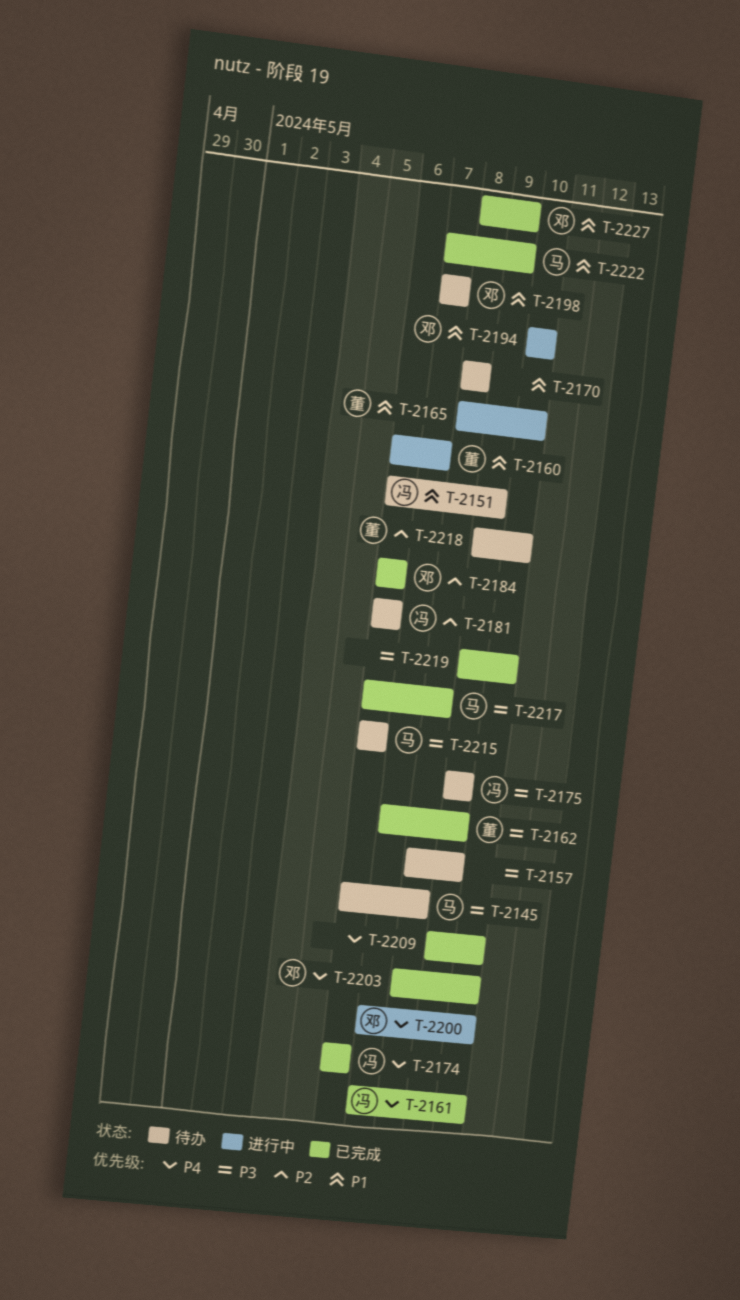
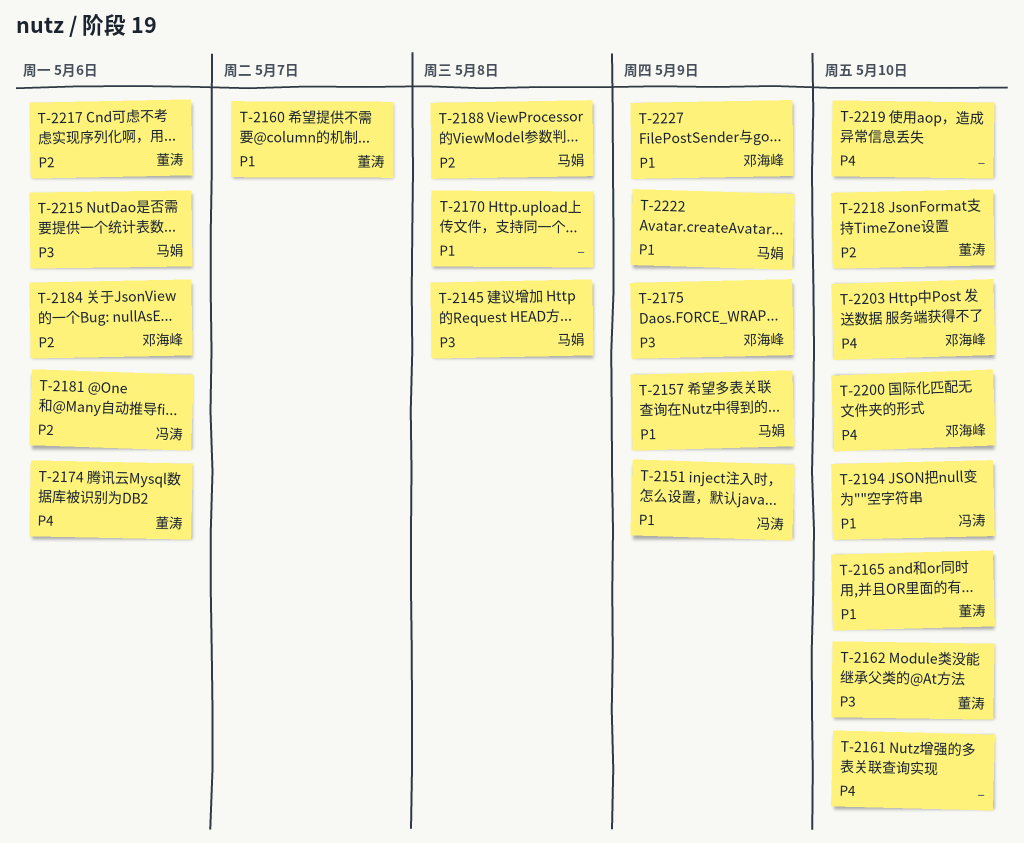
T-2157, owner: none -> 马娟
T-2157, priority: P3 -> P1
T-2161, owner: 冯涛 -> none
T-2162, due: May 9 -> May 10
T-2174, owner: 冯涛 -> 董涛
T-2175, owner: 冯涛 -> 邓海峰
T-2188: none -> present
T-2194, owner: 邓海峰 -> 冯涛
T-2198: present -> none
T-2209: present -> none
T-2217, owner: 马娟 -> 董涛
T-2217, priority: P3 -> P2
T-2217, due: May 8 -> May 6
T-2219, priority: P3 -> P4

